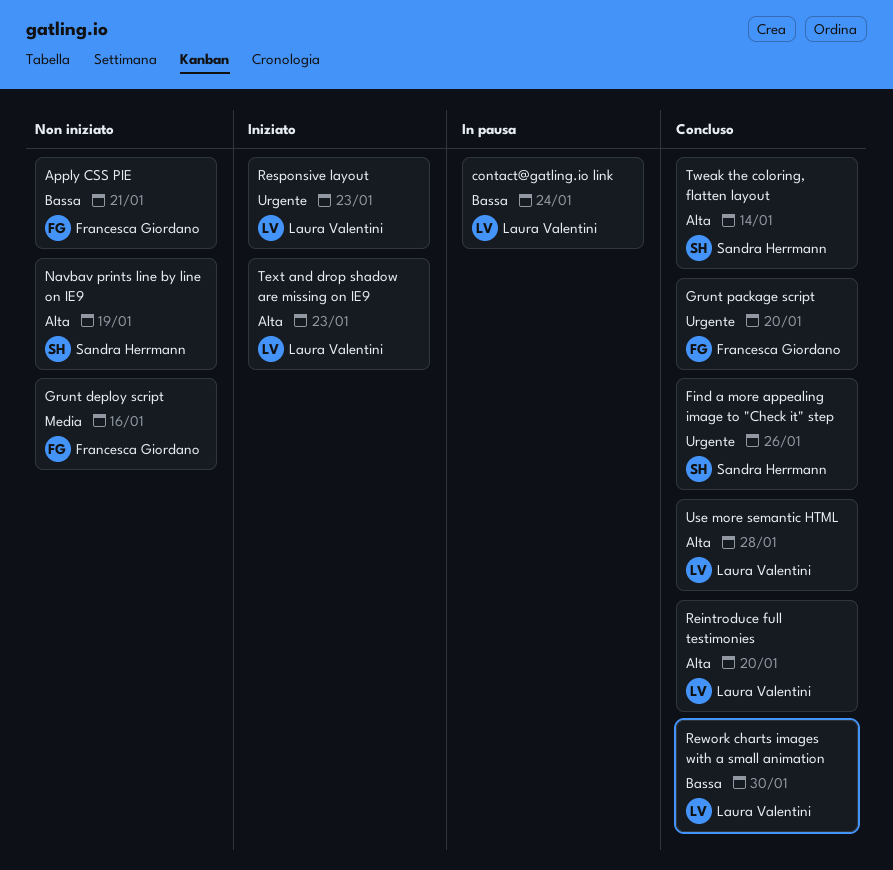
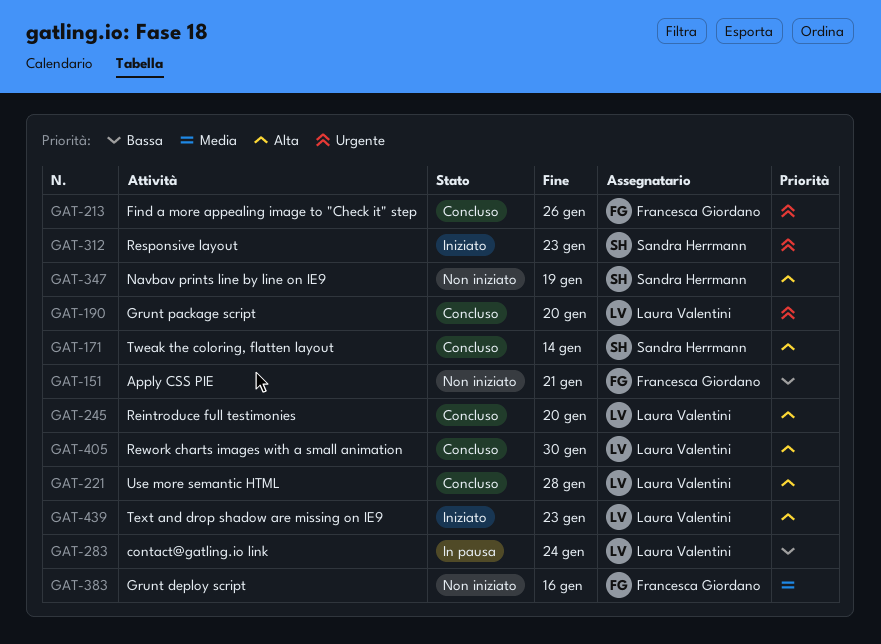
Find a more appealing image to "Check it" step, owner: Sandra Herrmann -> Francesca Giordano
Grunt package script, owner: Francesca Giordano -> Laura Valentini
Responsive layout, owner: Laura Valentini -> Sandra Herrmann
Rework charts images with a small animation, priority: Bassa -> Alta

